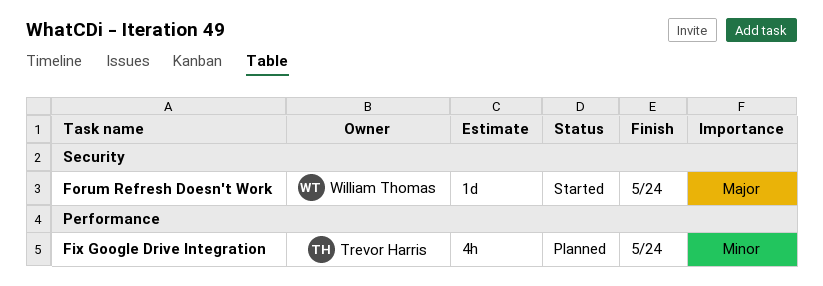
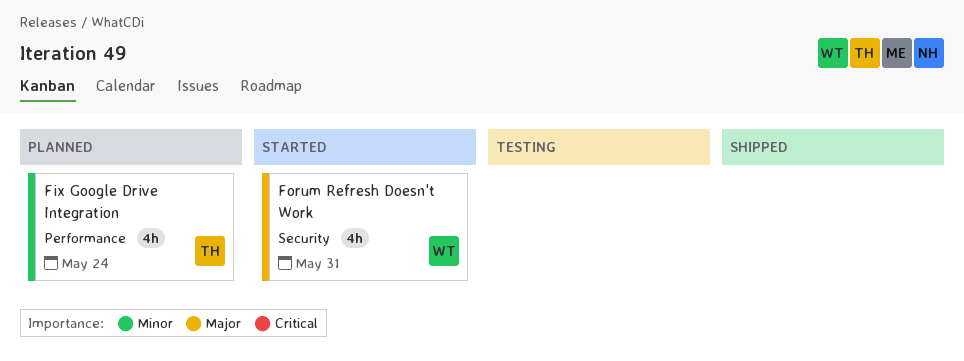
Forum Refresh Doesn't Work, estimate: 1d -> 4h
Forum Refresh Doesn't Work, due: May 24 -> May 31

